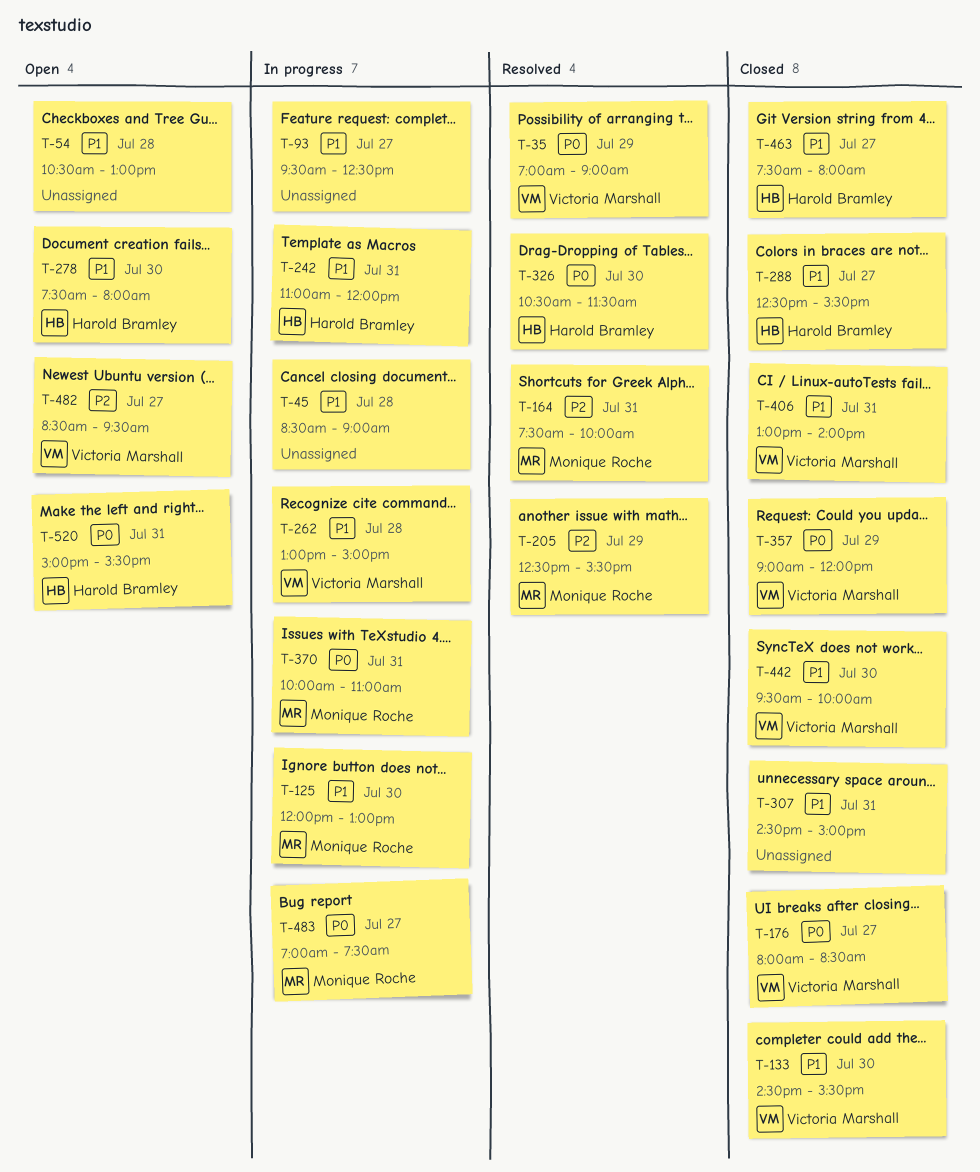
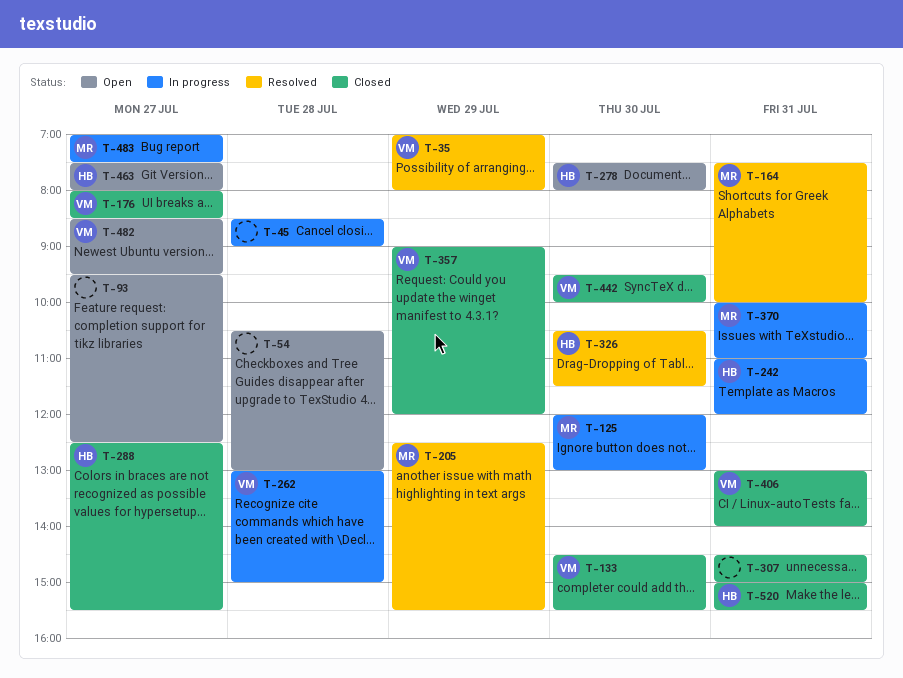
T-35, ends: 09:00 -> 08:00
T-93, status: In progress -> Open
T-463, status: Closed -> Open
T-520, status: Open -> Closed

